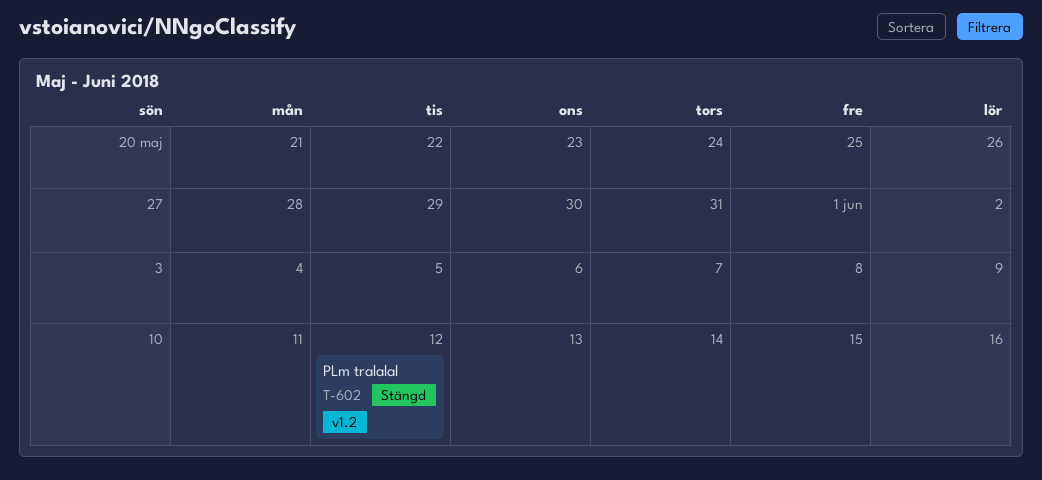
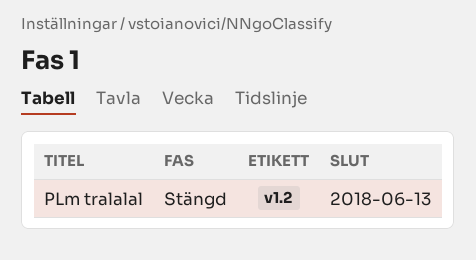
PLm tralalal, due: Jun 12 -> Jun 13

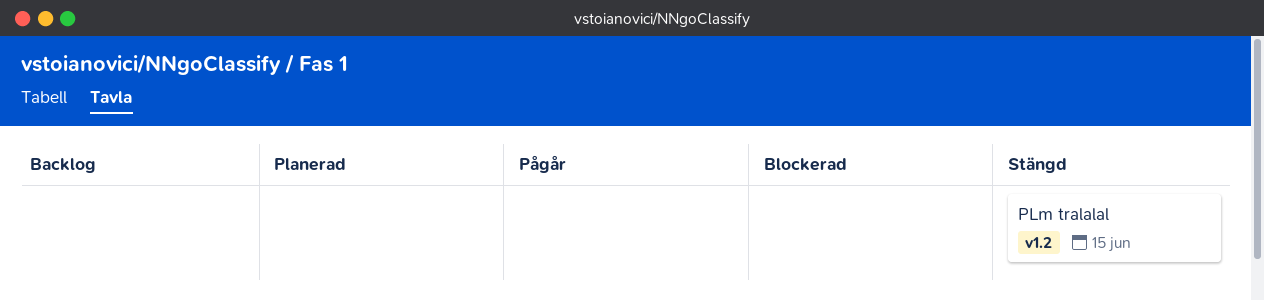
PLm tralalal, due: Jun 13 -> Jun 15

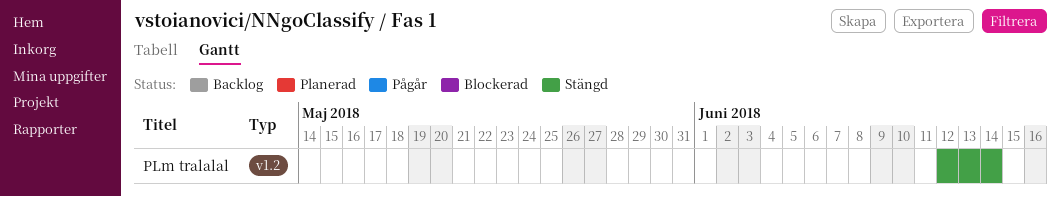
PLm tralalal, due: Jun 15 -> Jun 14

